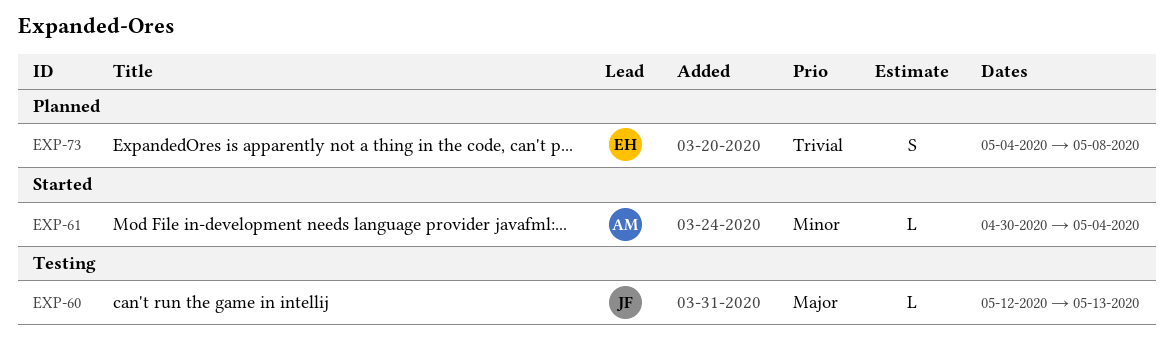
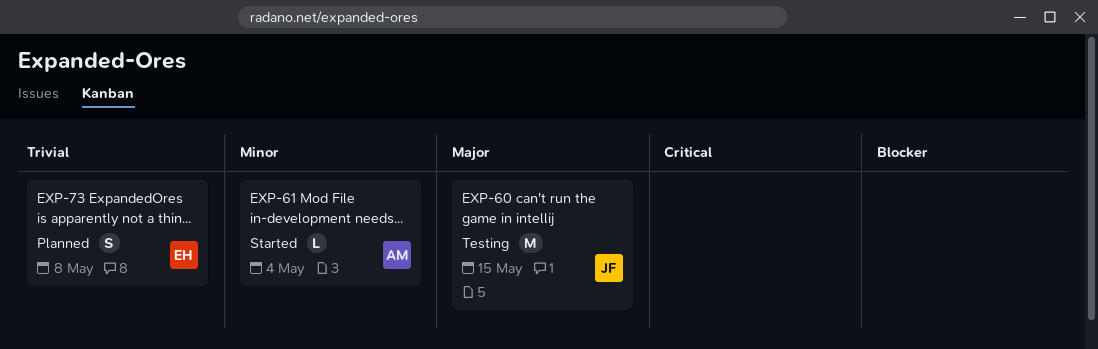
EXP-60, estimate: L -> M
EXP-60, due: May 13 -> May 15

